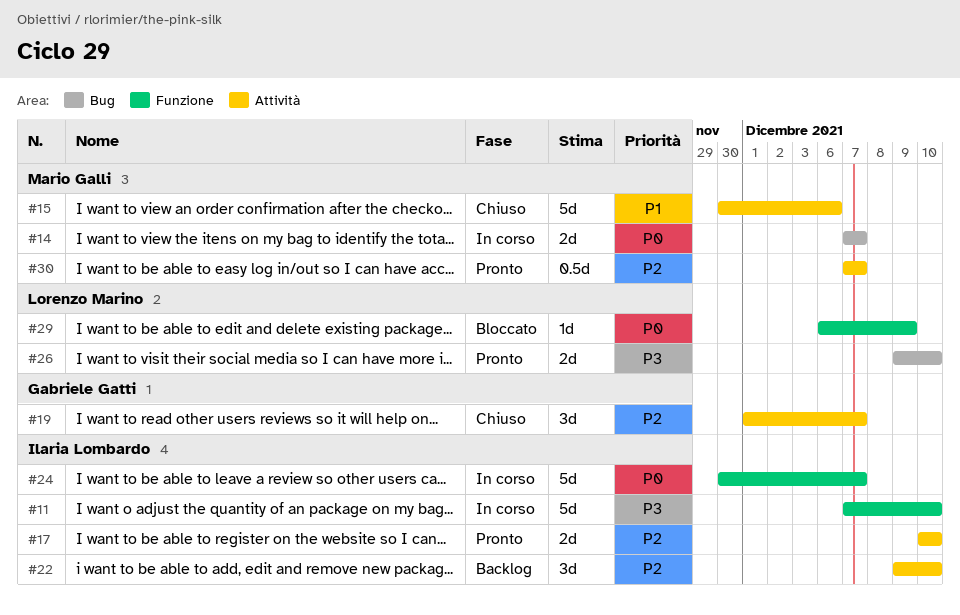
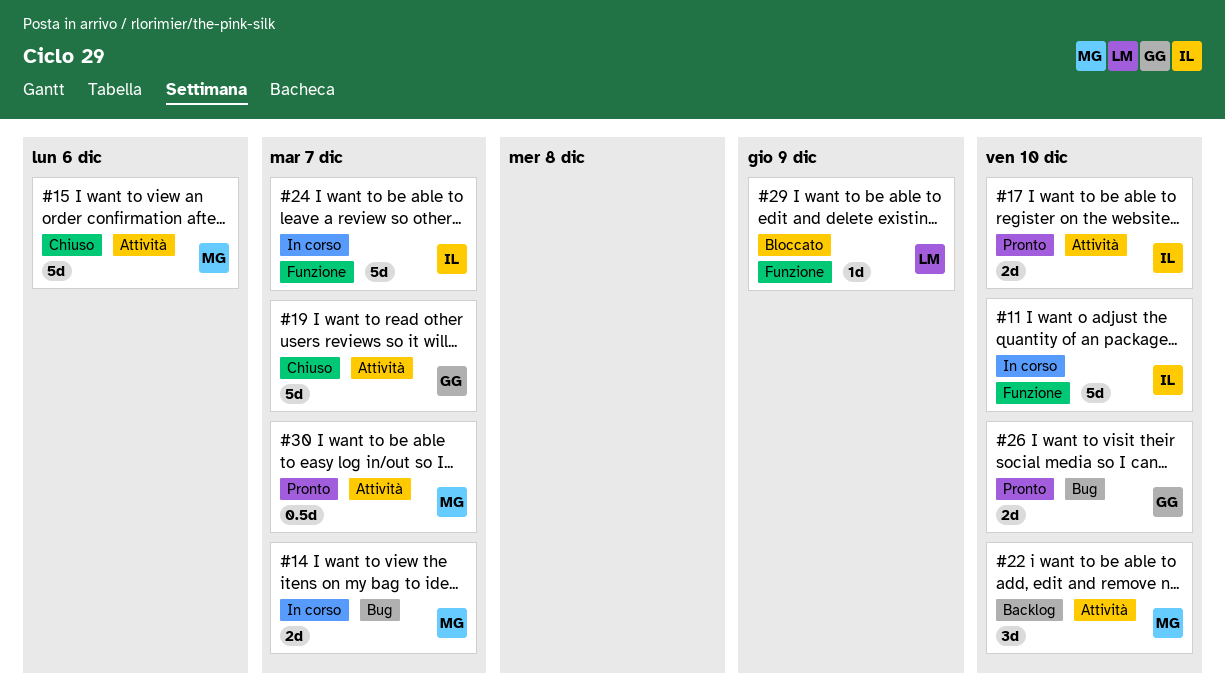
#19, estimate: 3d -> 5d
#22, owner: Ilaria Lombardo -> Mario Galli
#26, owner: Lorenzo Marino -> Gabriele Gatti

